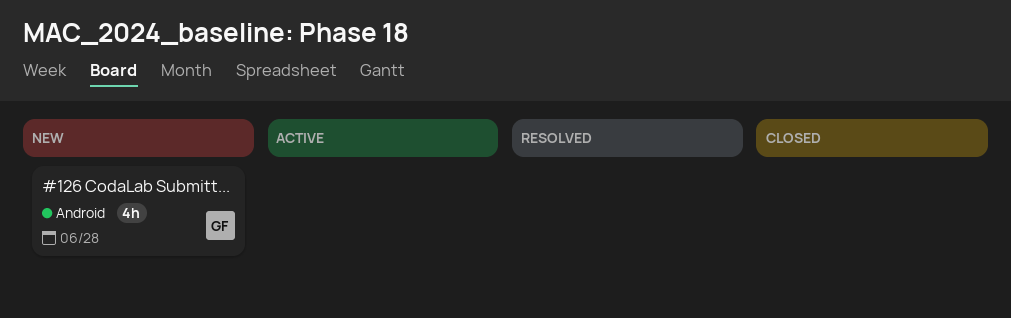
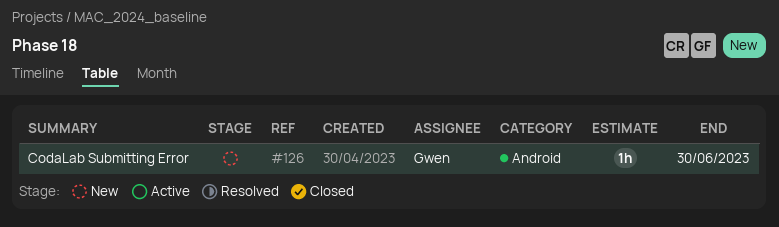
#126, estimate: 4h -> 1h
#126, due: Jun 28 -> Jun 30

